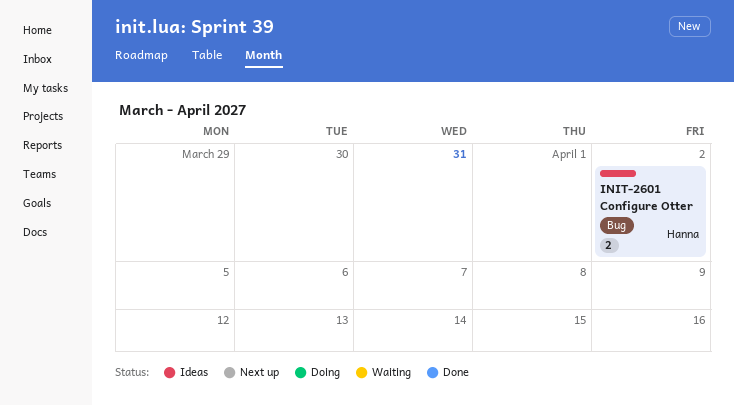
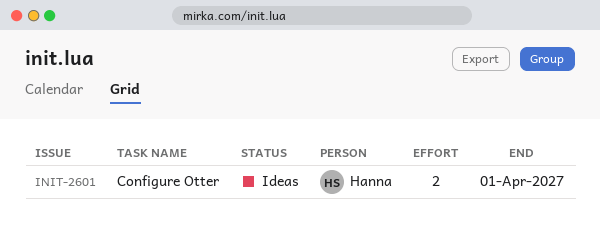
INIT-2601, due: Apr 2 -> Apr 1

